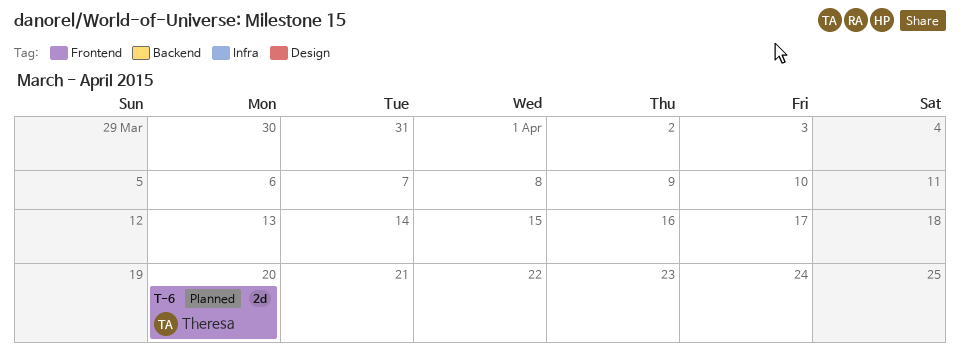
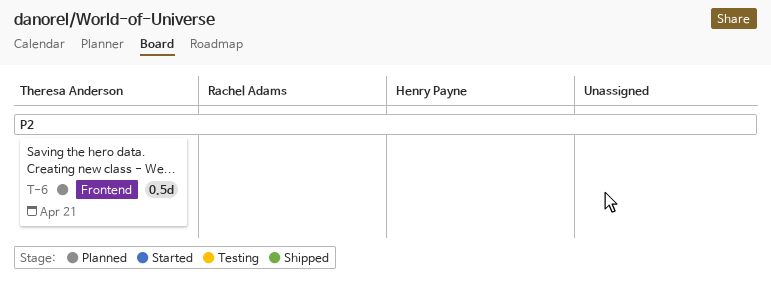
T-6, estimate: 2d -> 0.5d
T-6, due: Apr 20 -> Apr 21

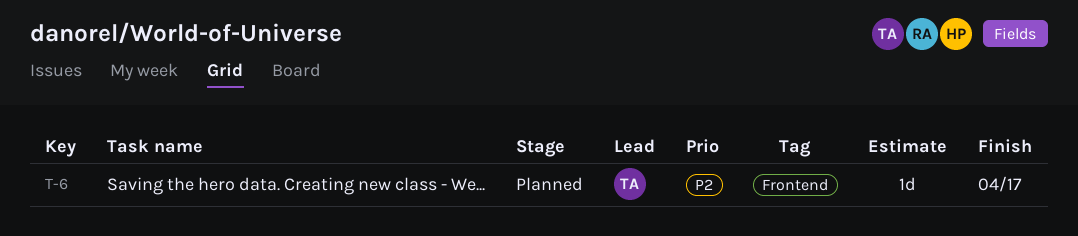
T-6, estimate: 0.5d -> 1d
T-6, due: Apr 21 -> Apr 17

